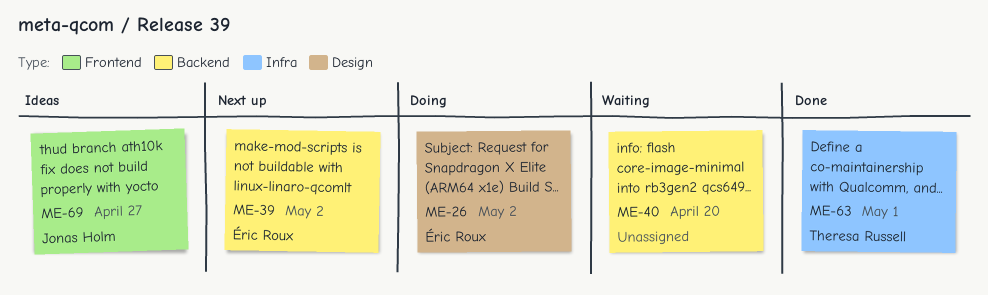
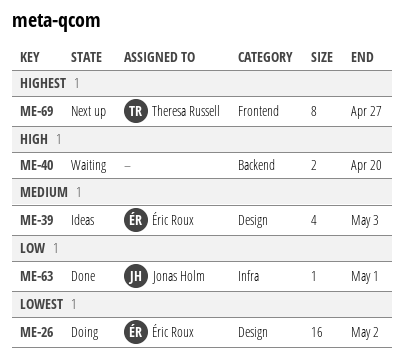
ME-39, status: Next up -> Ideas
ME-39, label: Backend -> Design
ME-39, due: May 2 -> May 3
ME-63, owner: Theresa Russell -> Jonas Holm
ME-69, status: Ideas -> Next up
ME-69, owner: Jonas Holm -> Theresa Russell

